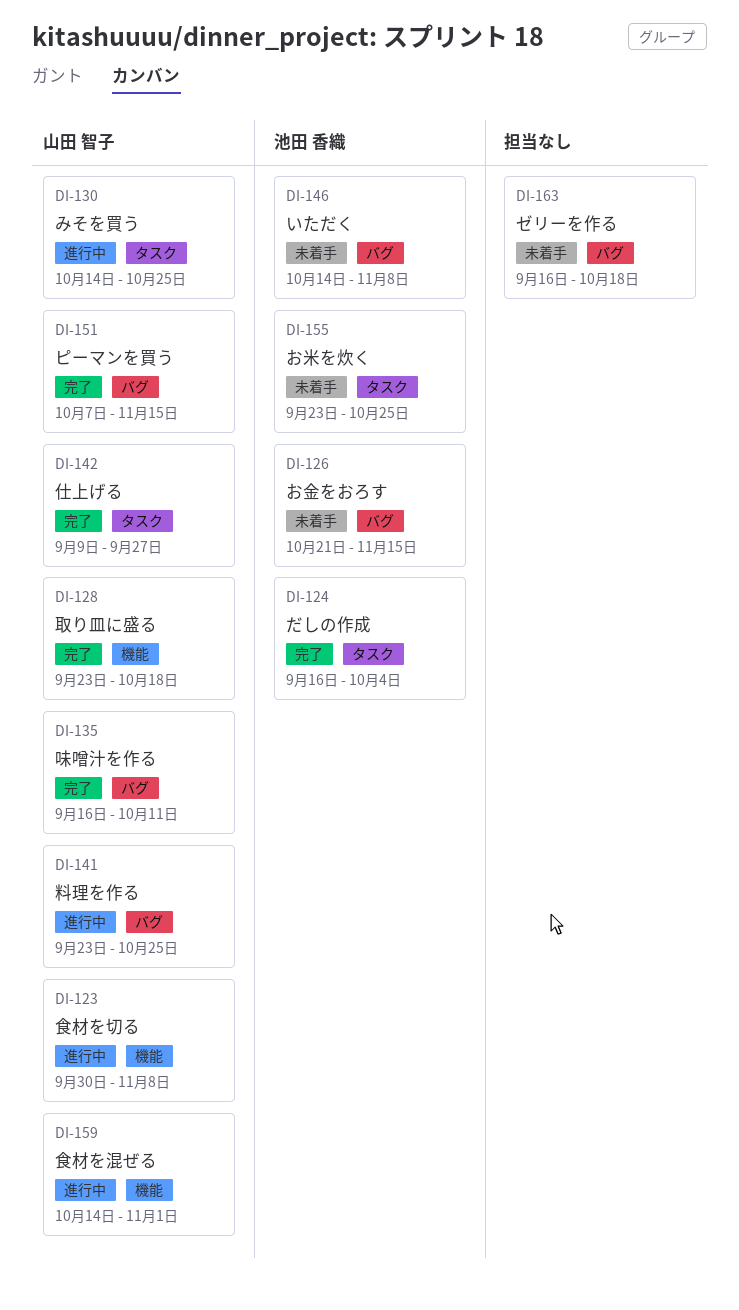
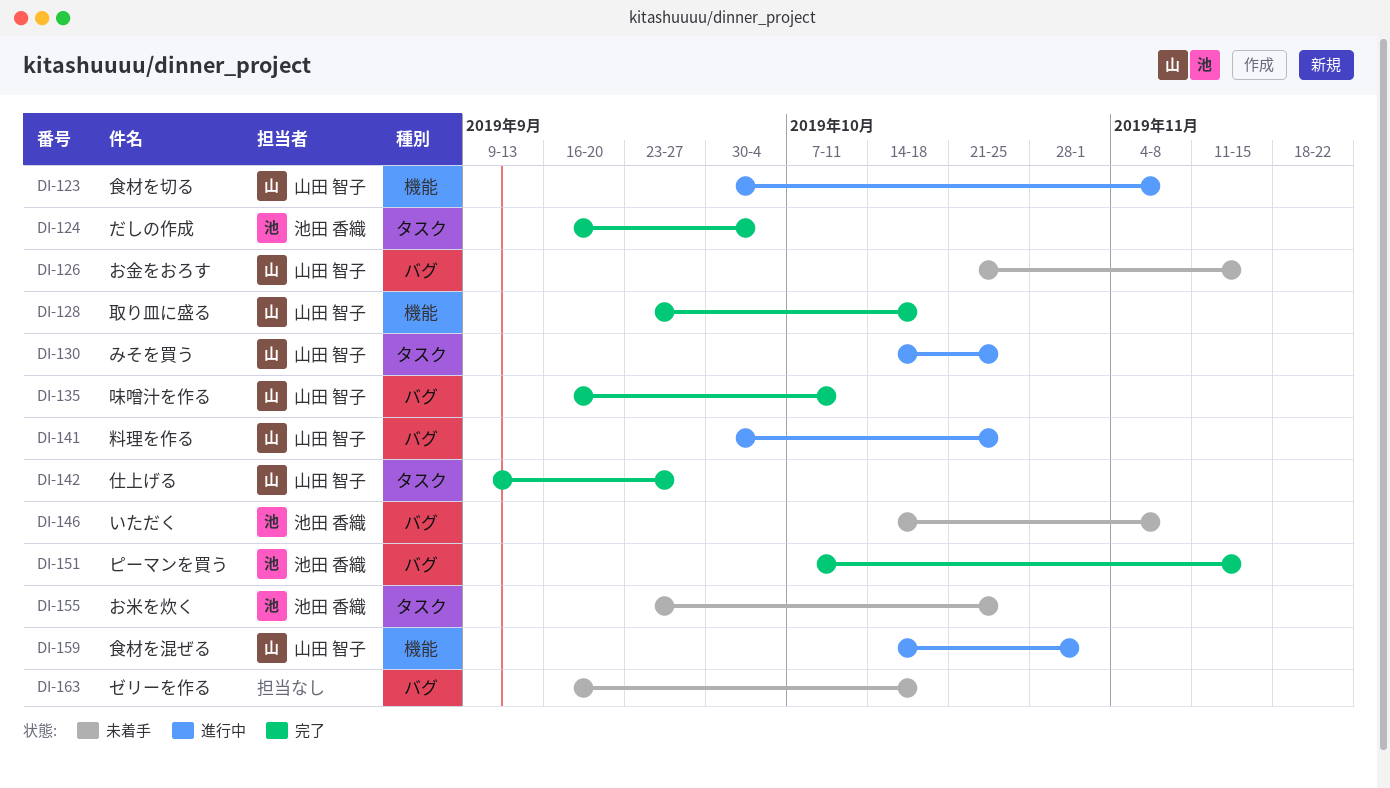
DI-126, owner: 池田 香織 -> 山田 智子
DI-141, start: Sep 23 -> Sep 30
DI-151, owner: 山田 智子 -> 池田 香織

